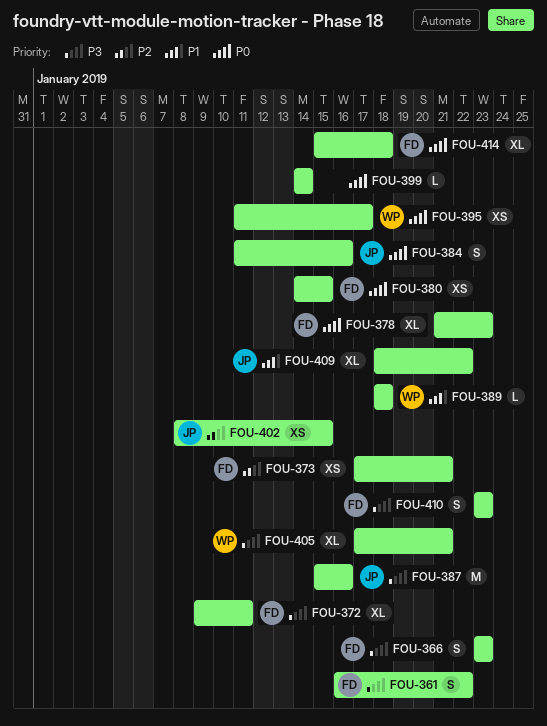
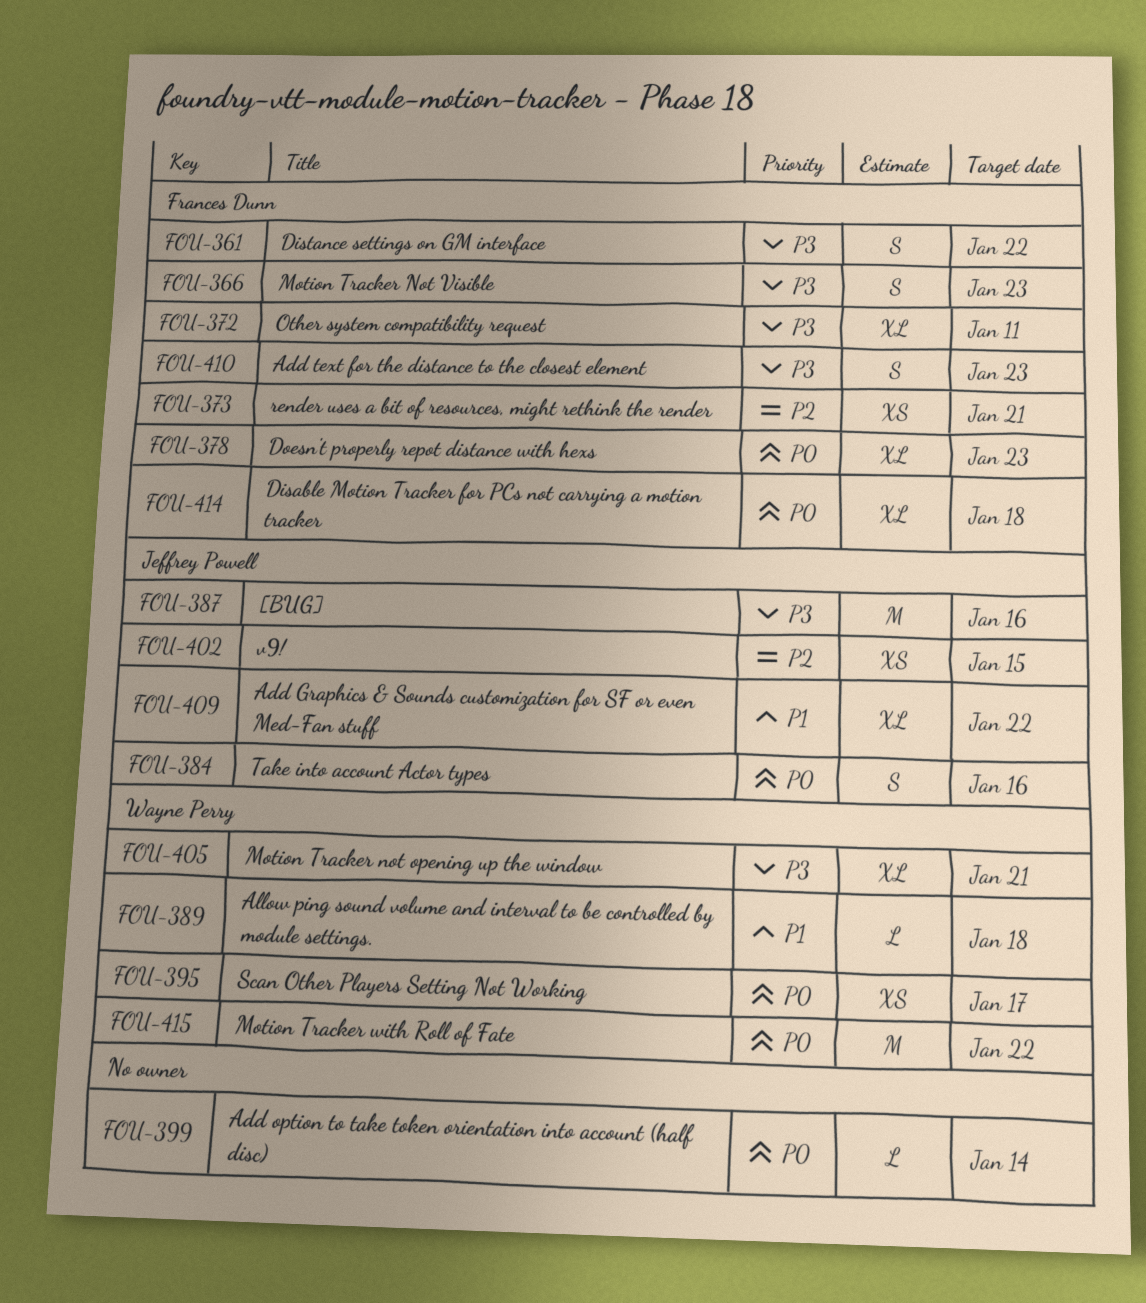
FOU-380: present -> none
FOU-415: none -> present

